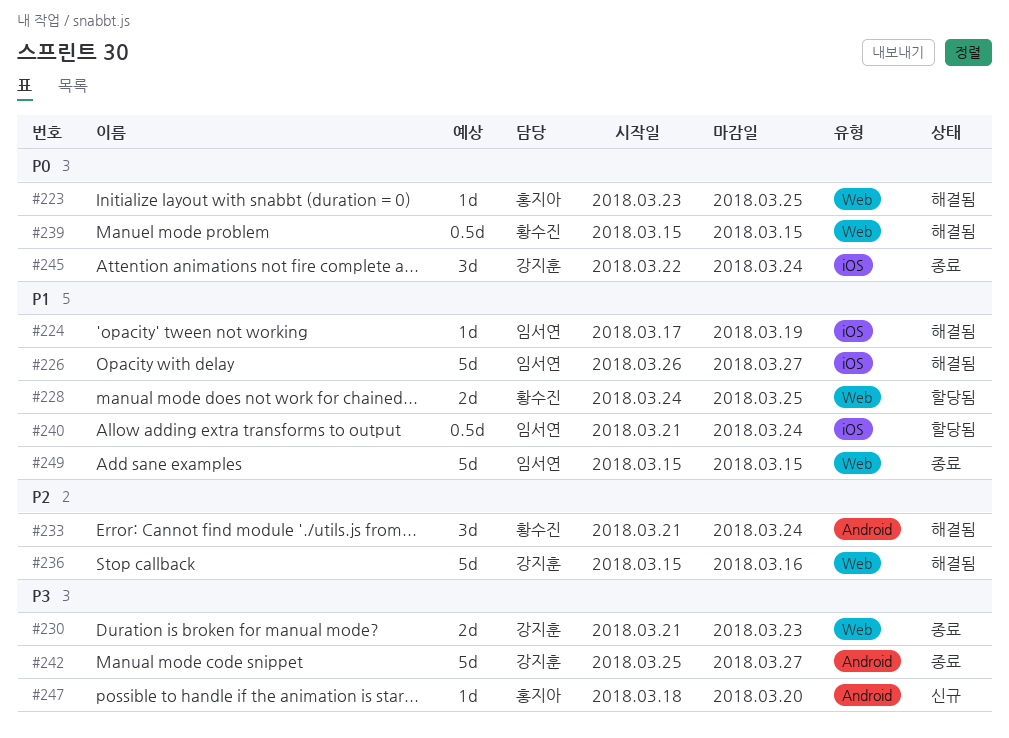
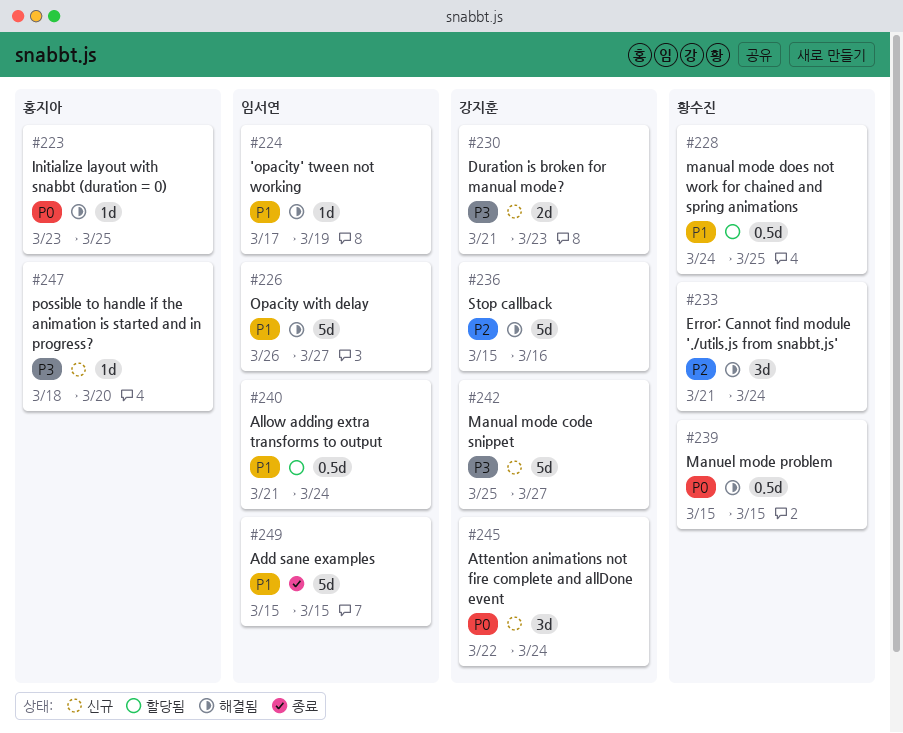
#228, estimate: 2d -> 0.5d
#230, status: 종료 -> 신규
#242, status: 종료 -> 신규
#245, status: 종료 -> 신규

